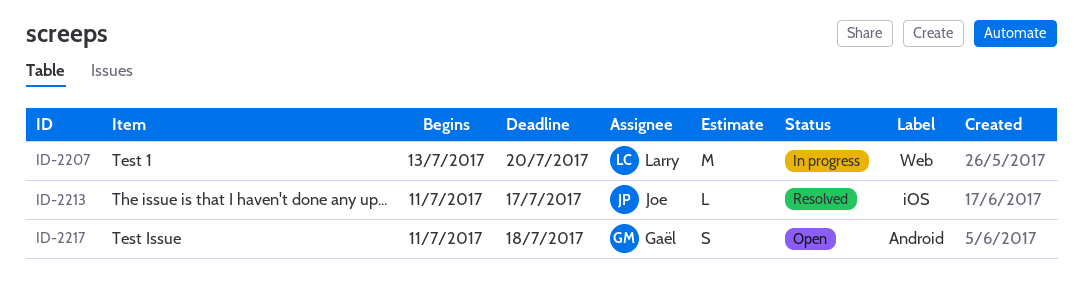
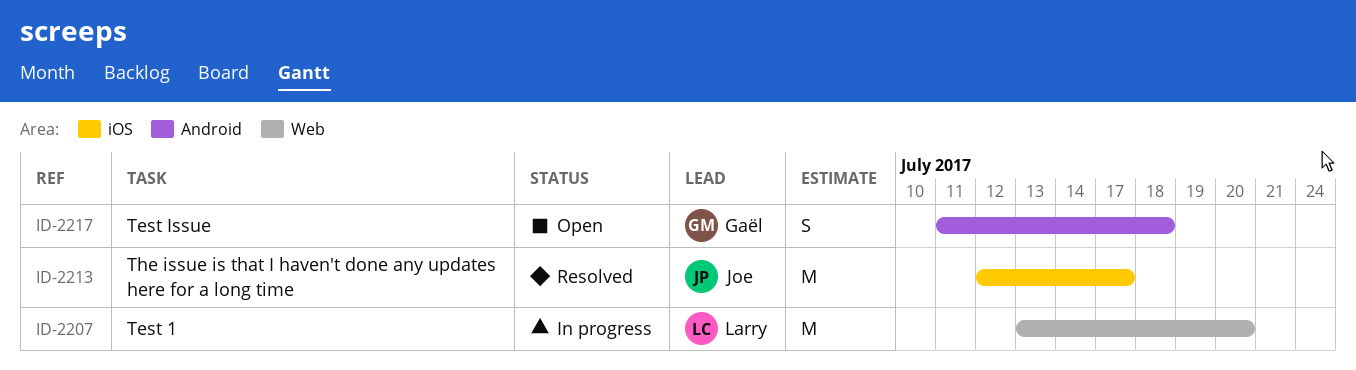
ID-2213, estimate: L -> M
ID-2213, start: Jul 11 -> Jul 12

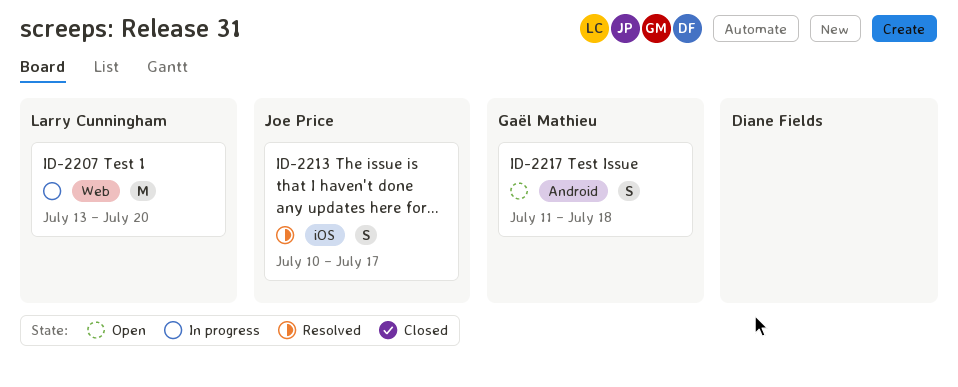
ID-2213, estimate: M -> S
ID-2213, start: Jul 12 -> Jul 10

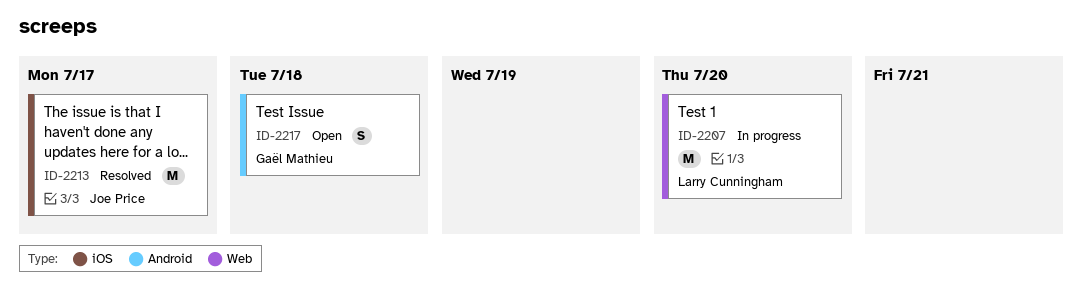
ID-2213, estimate: S -> M

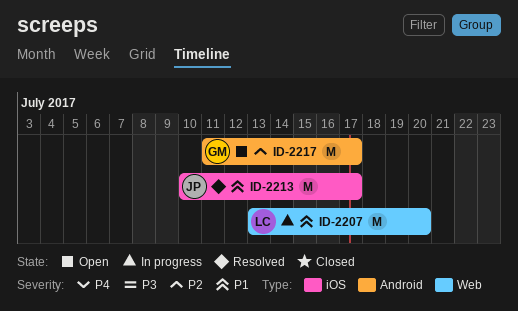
ID-2217, estimate: S -> M
ID-2217, due: Jul 18 -> Jul 17

